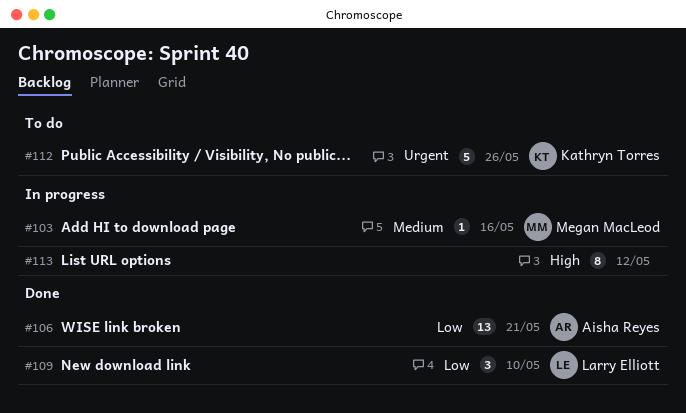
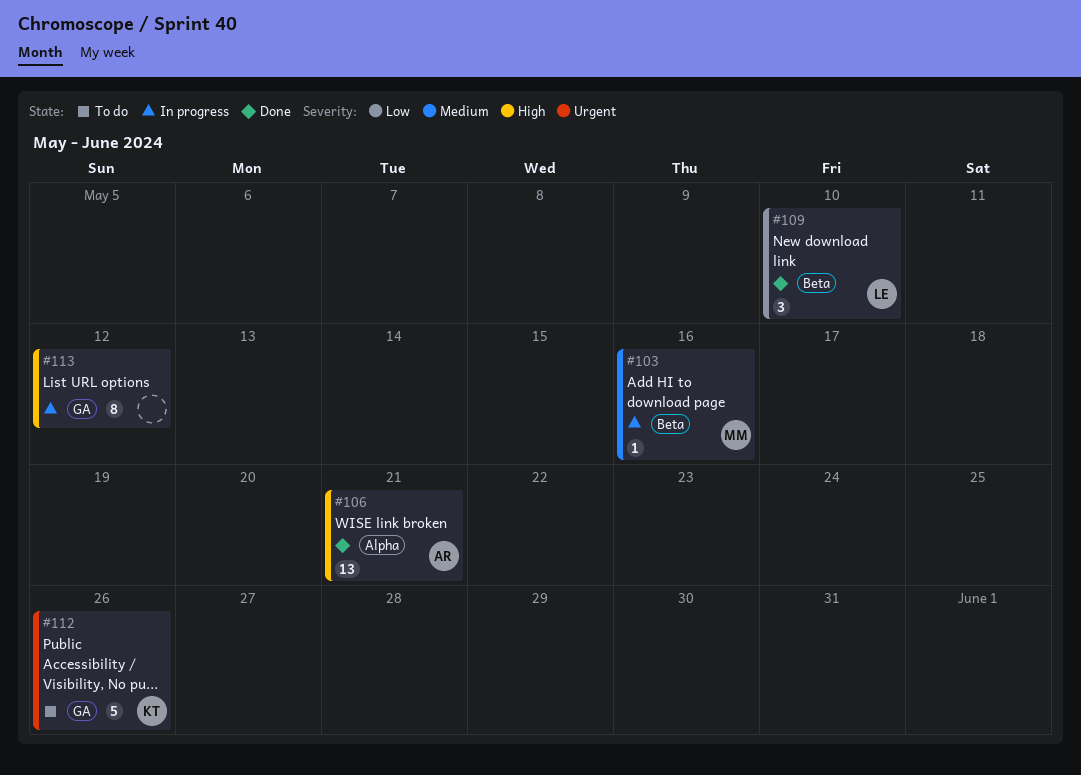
#106, priority: Low -> High

